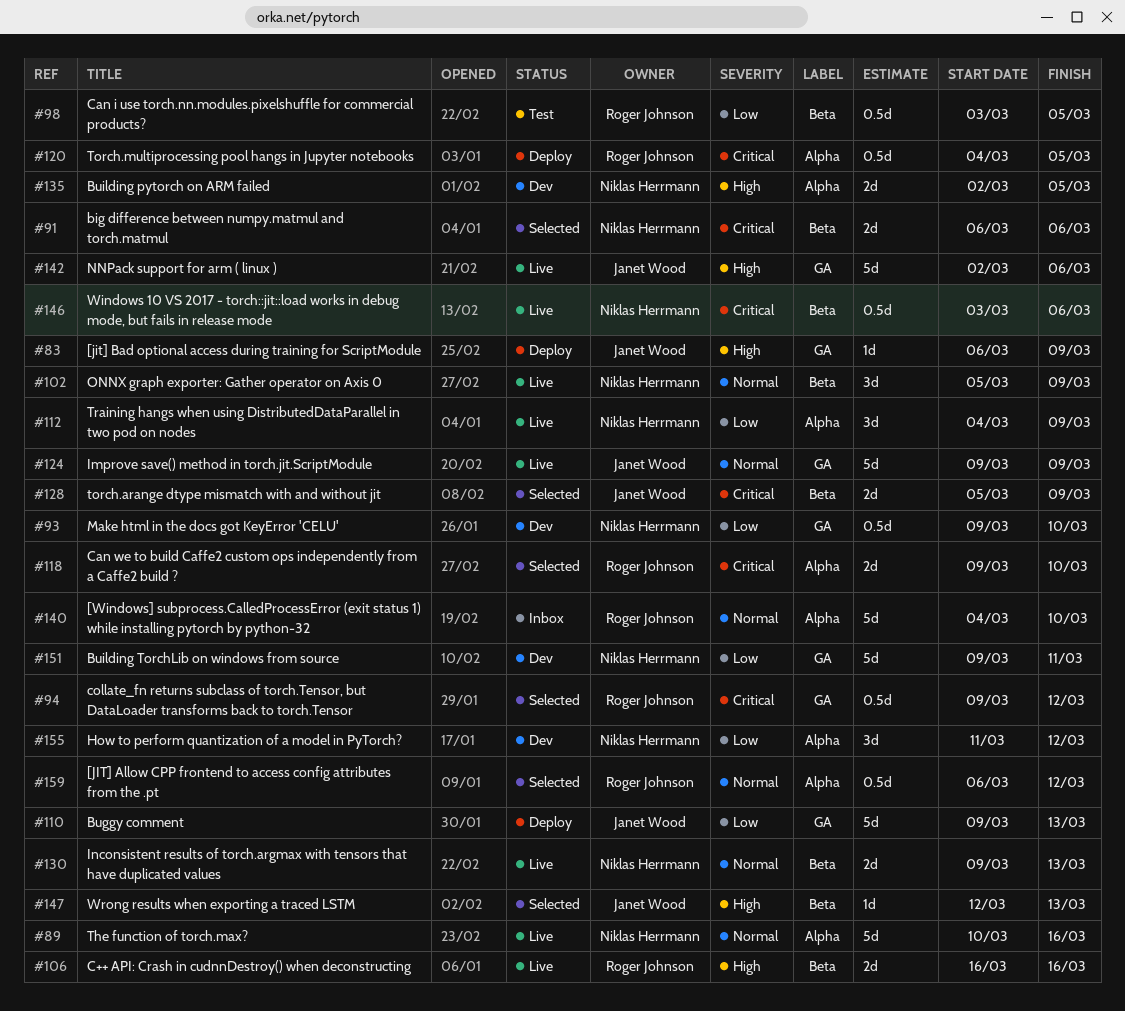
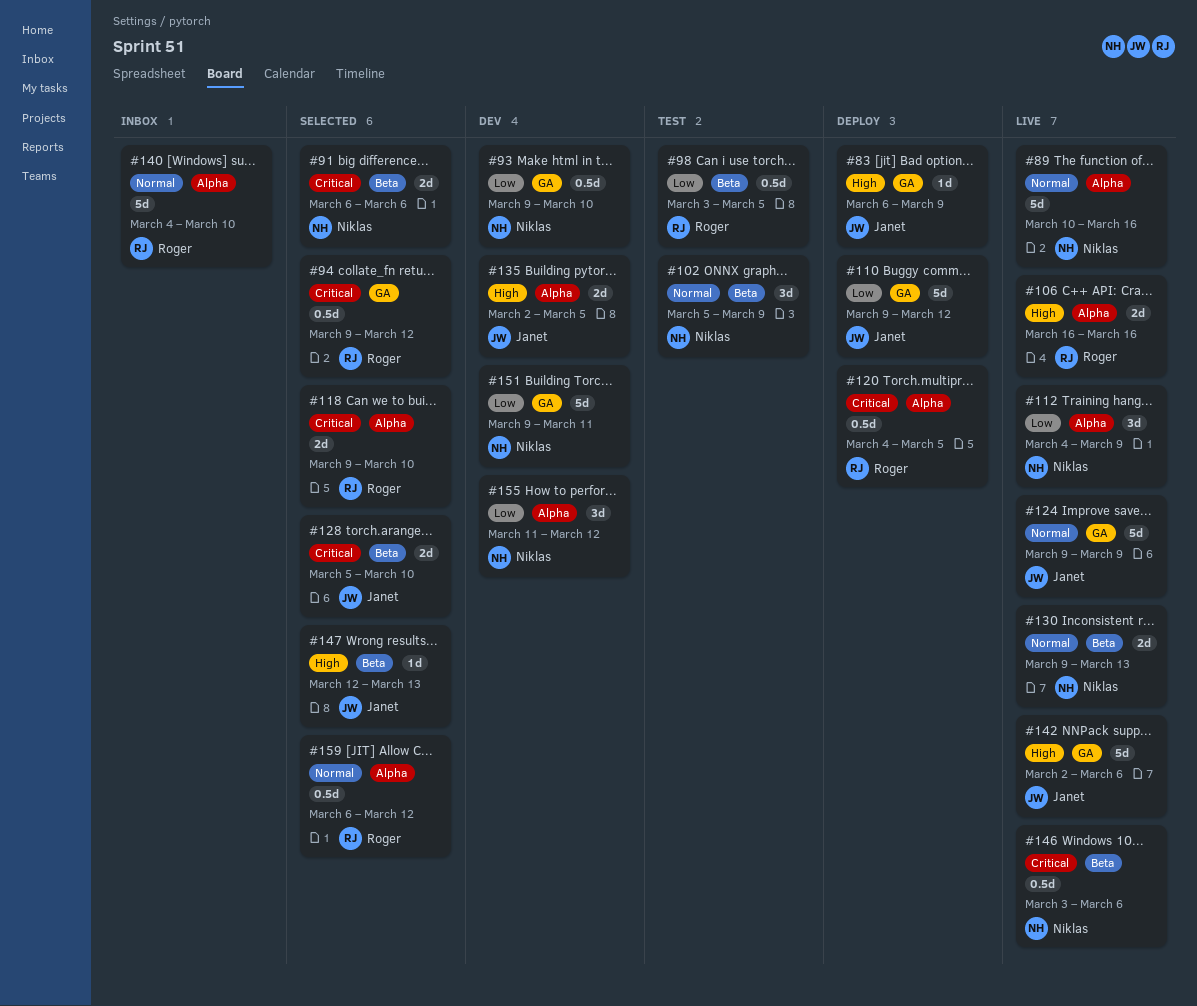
#102, status: Live -> Test
#106, label: Beta -> Alpha
#110, due: Mar 13 -> Mar 12
#128, due: Mar 9 -> Mar 10
#135, owner: Niklas Herrmann -> Janet Wood

